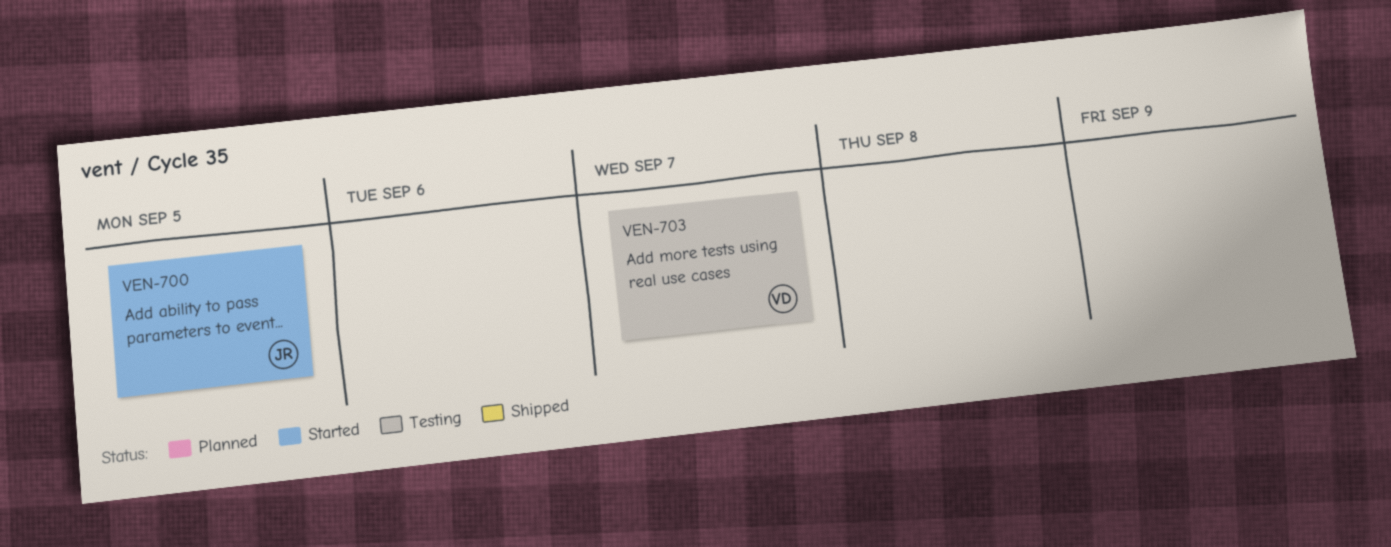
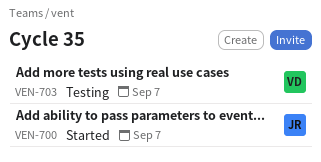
VEN-700, due: Sep 5 -> Sep 7

